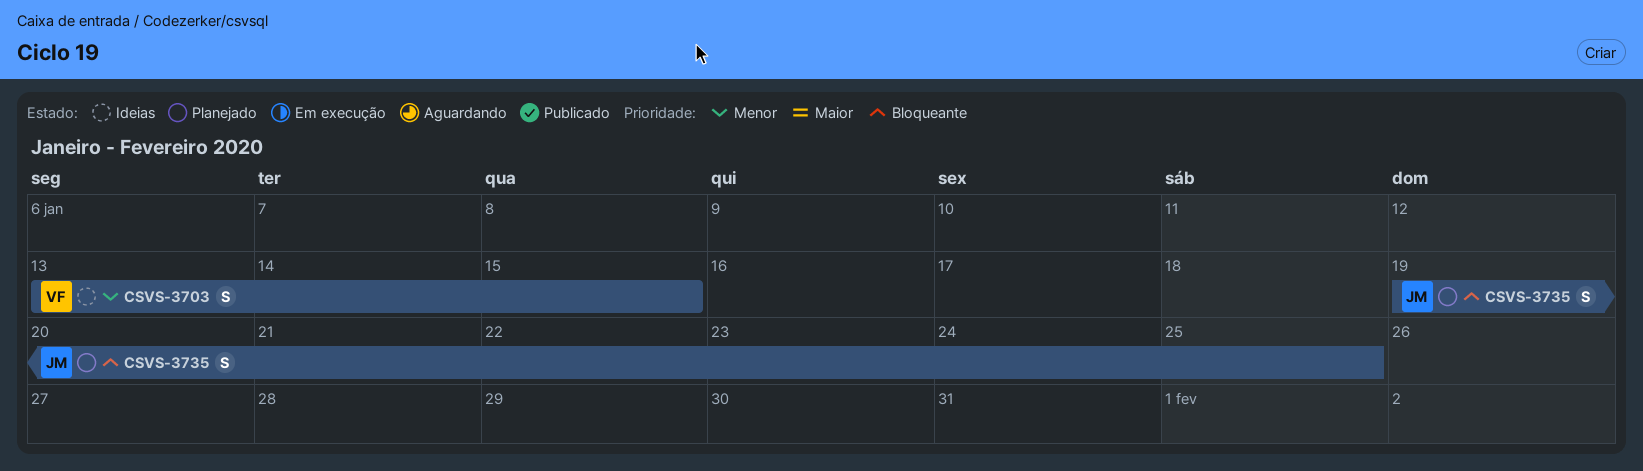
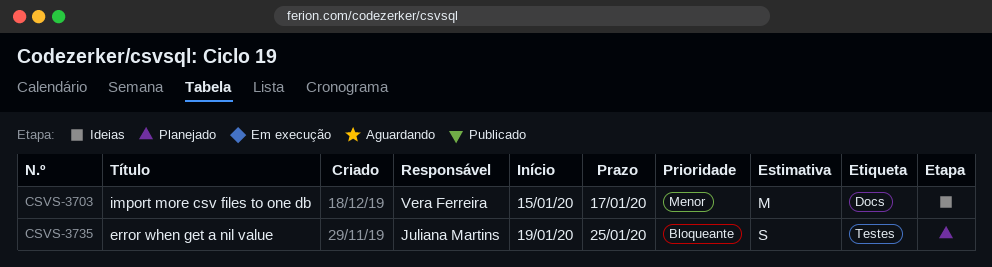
CSVS-3703, estimate: S -> M
CSVS-3703, start: Jan 13 -> Jan 15
CSVS-3703, due: Jan 15 -> Jan 17

